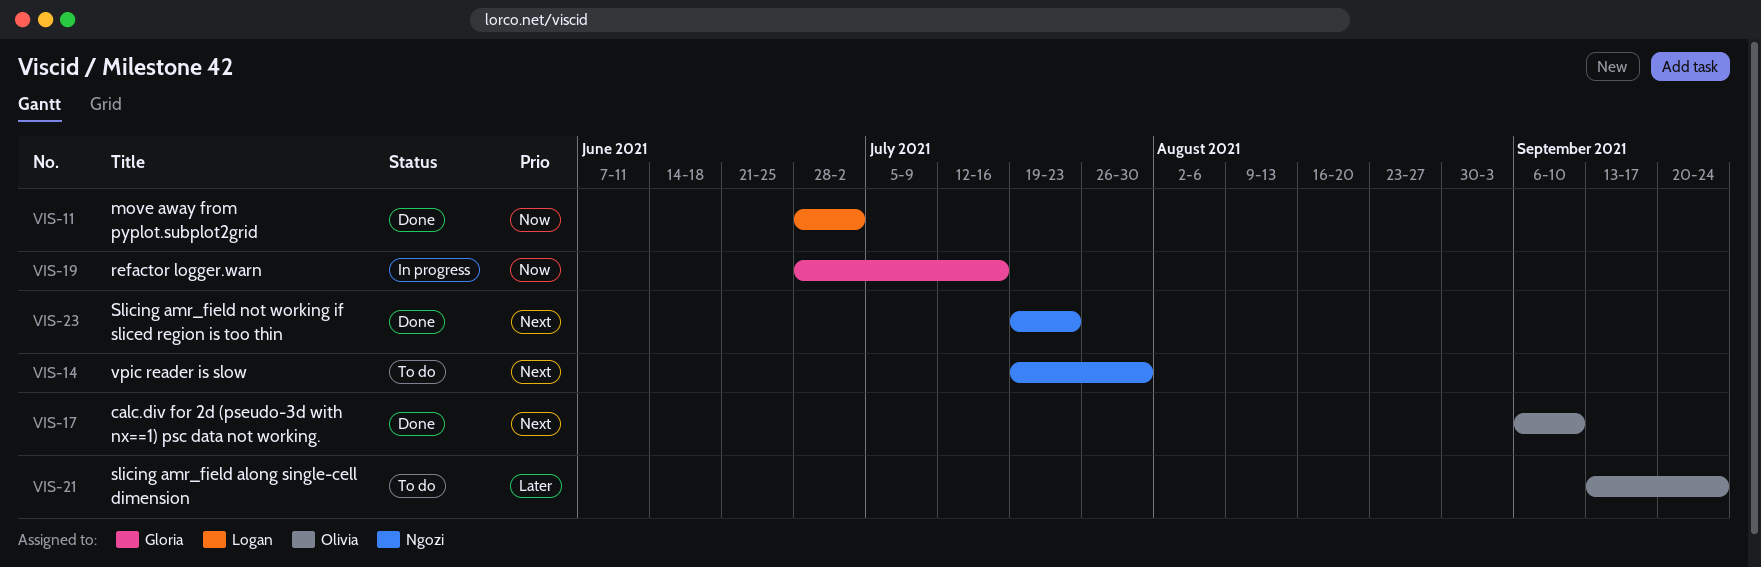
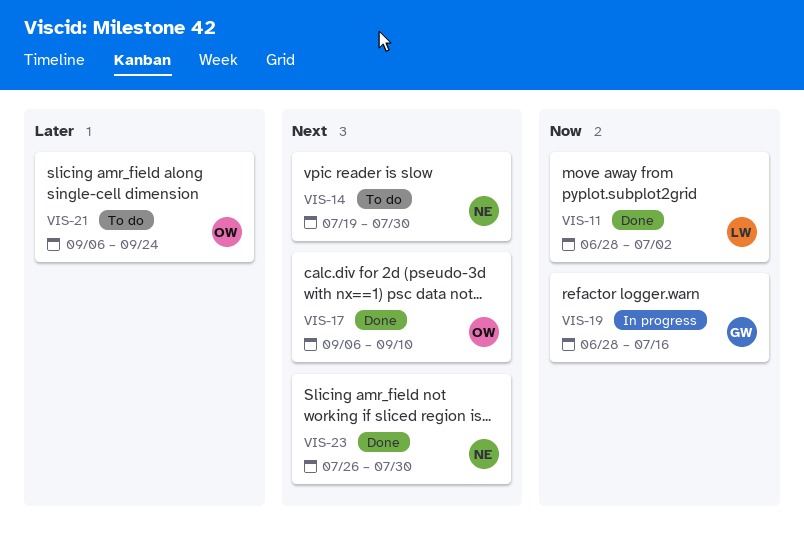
VIS-21, start: Sep 13 -> Sep 6
VIS-23, start: Jul 19 -> Jul 26
VIS-23, due: Jul 23 -> Jul 30

